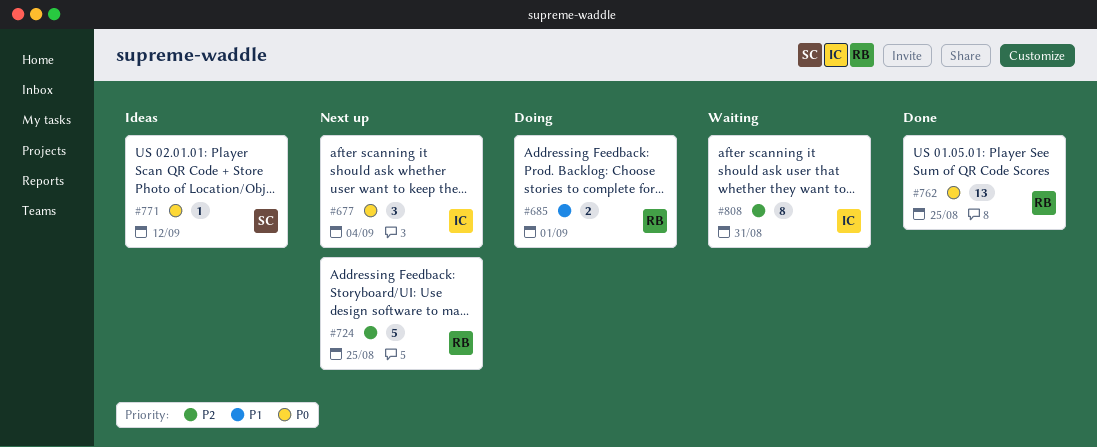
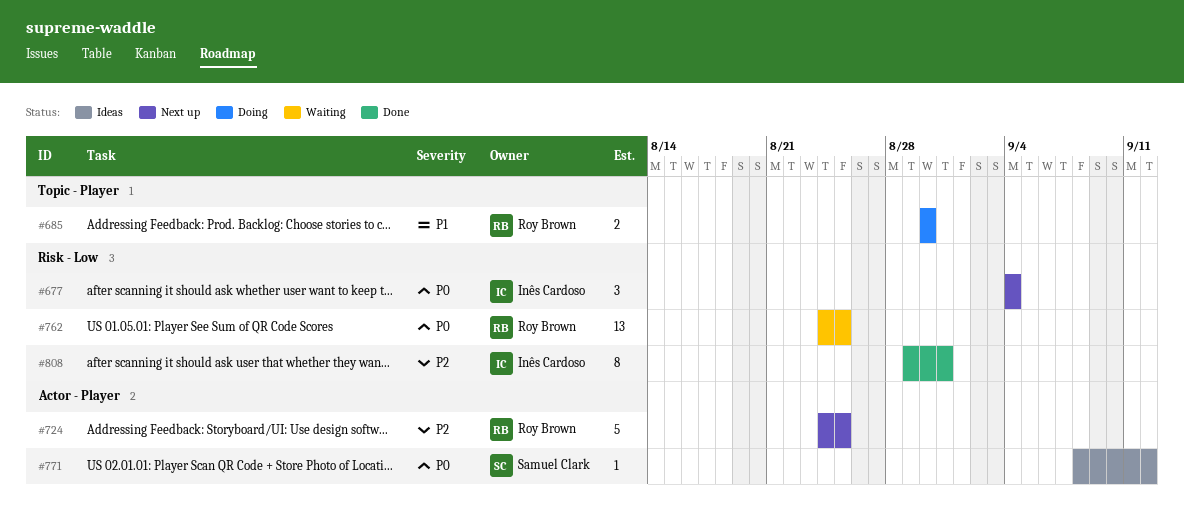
#685, due: Sep 1 -> Aug 30
#762, status: Done -> Waiting
#808, status: Waiting -> Done

